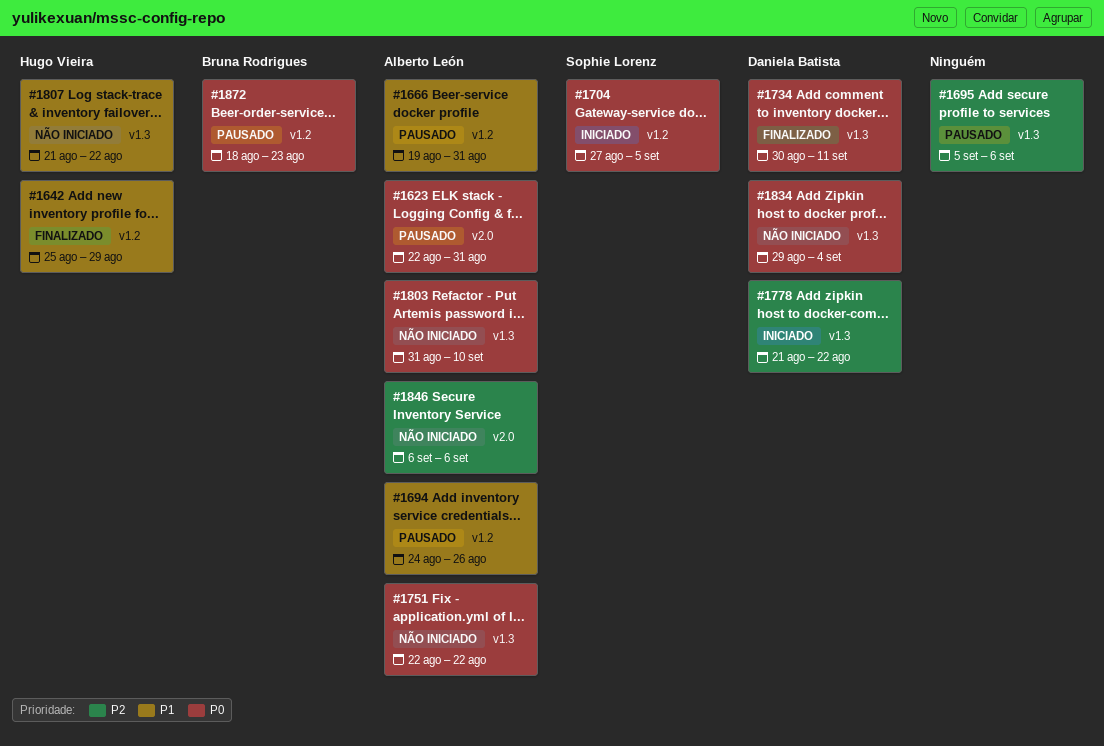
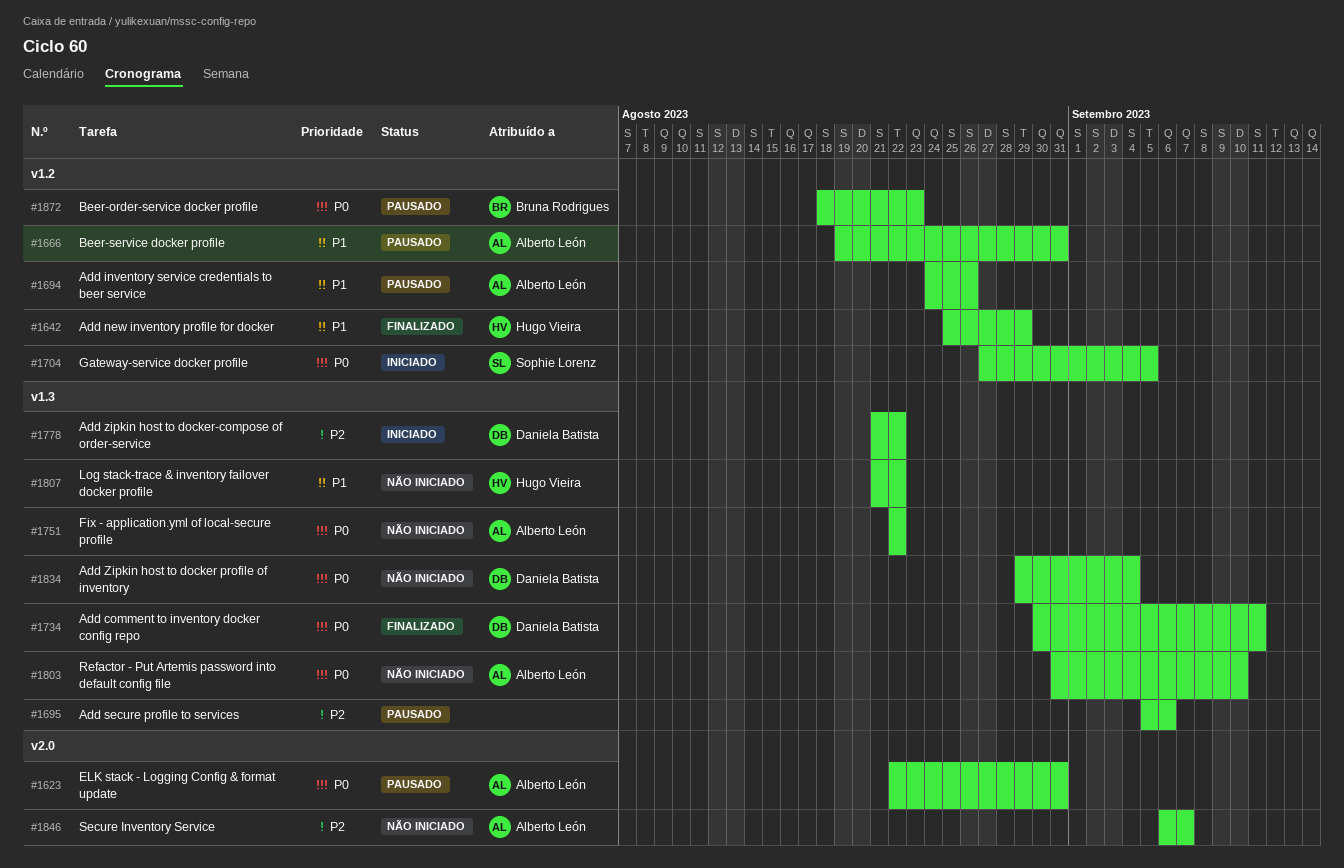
#1846, due: Sep 6 -> Sep 7

